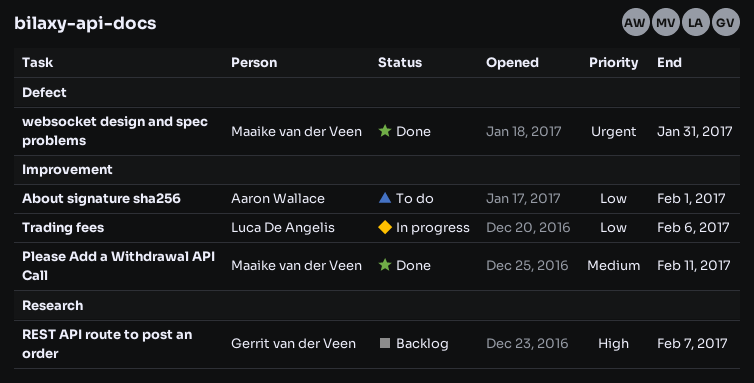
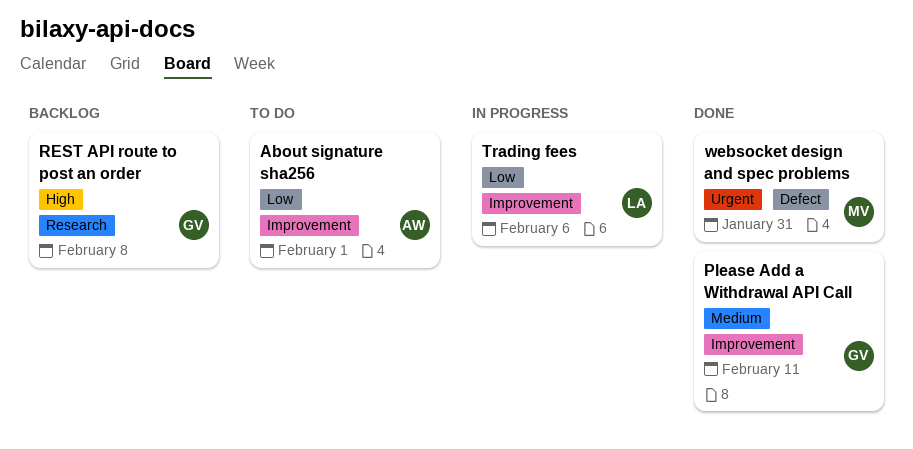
Please Add a Withdrawal API Call, owner: Maaike van der Veen -> Gerrit van der Veen
REST API route to post an order, due: Feb 7 -> Feb 8

